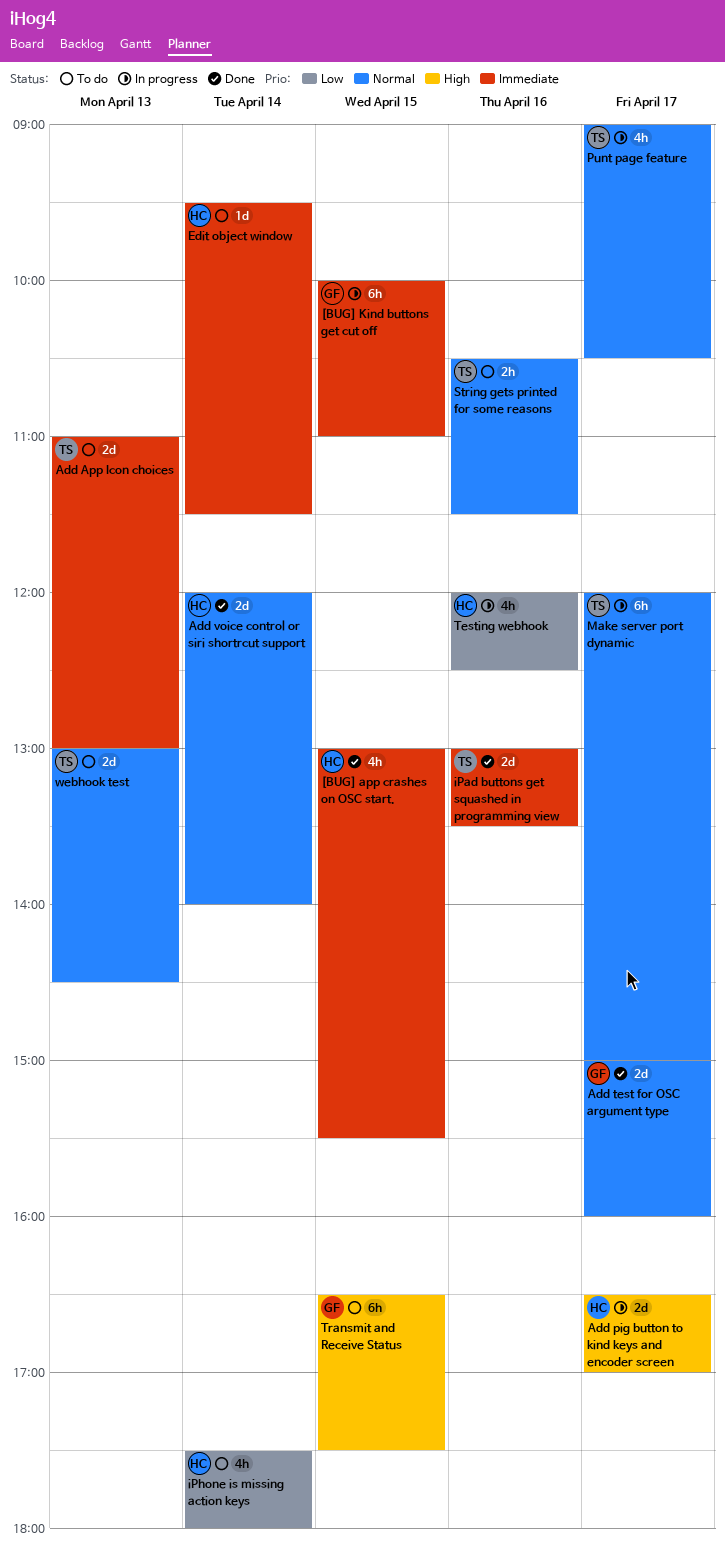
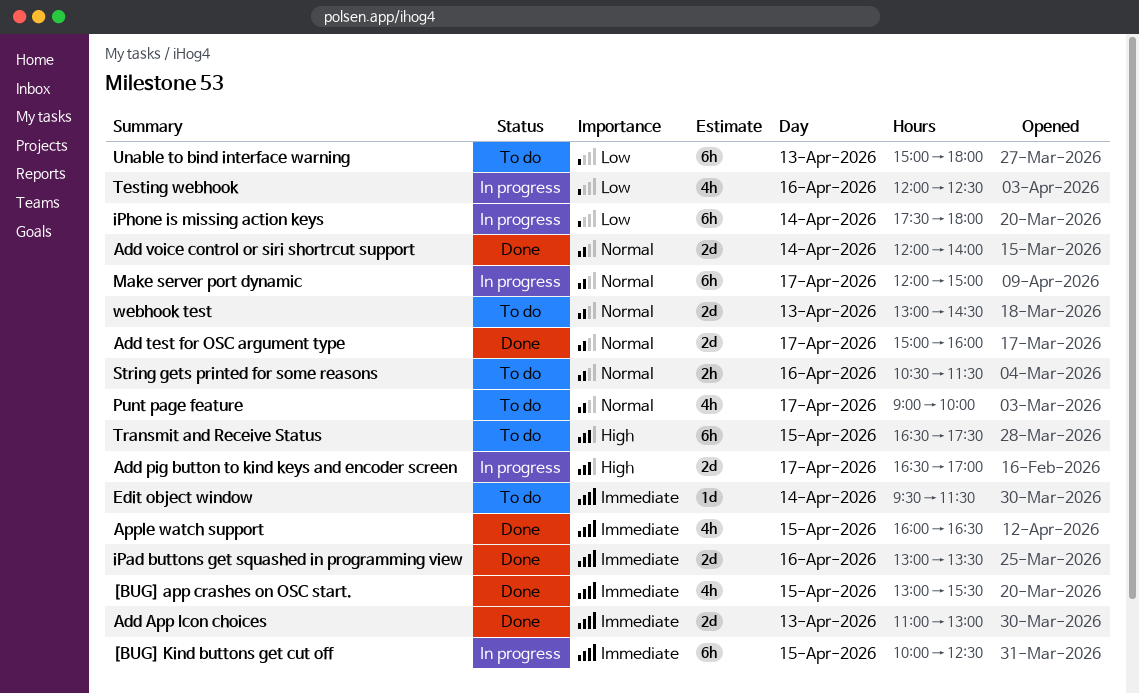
[BUG] Kind buttons get cut off, ends: 11:00 -> 12:30
Add App Icon choices, status: To do -> Done
Apple watch support: none -> present
iPhone is missing action keys, status: To do -> In progress
iPhone is missing action keys, estimate: 4h -> 6h
Punt page feature, status: In progress -> To do
Punt page feature, ends: 10:30 -> 10:00
Unable to bind interface warning: none -> present

